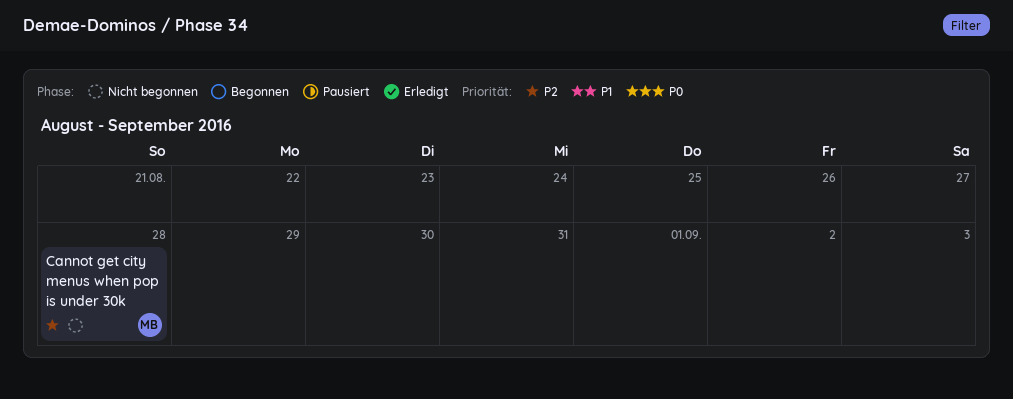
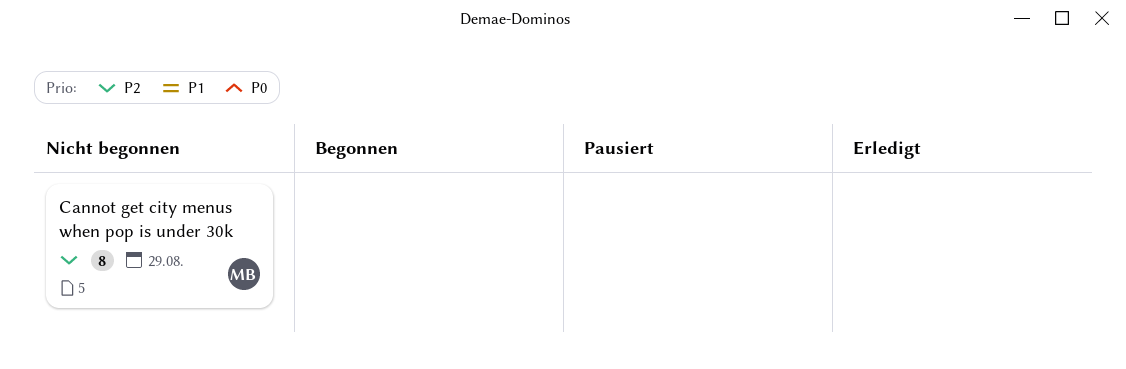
Cannot get city menus when pop is under 30k, due: Aug 28 -> Aug 29

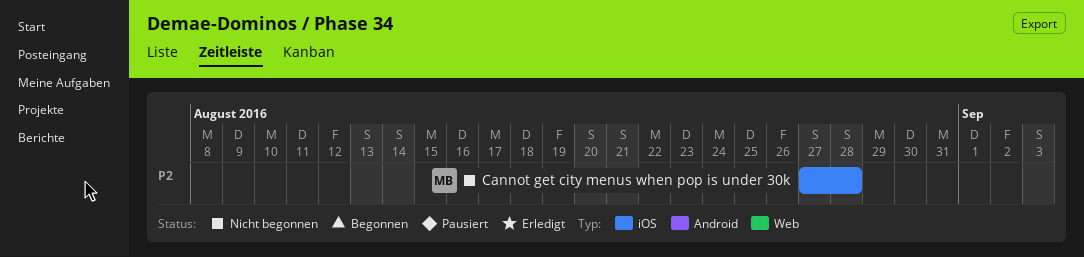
Cannot get city menus when pop is under 30k, due: Aug 29 -> Aug 28

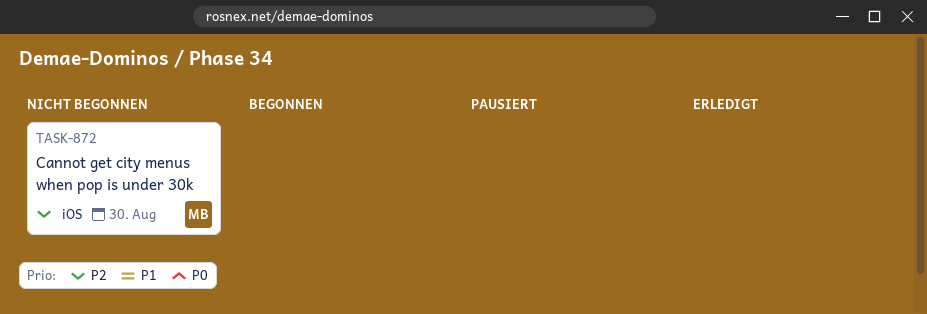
Cannot get city menus when pop is under 30k, due: Aug 28 -> Aug 30

